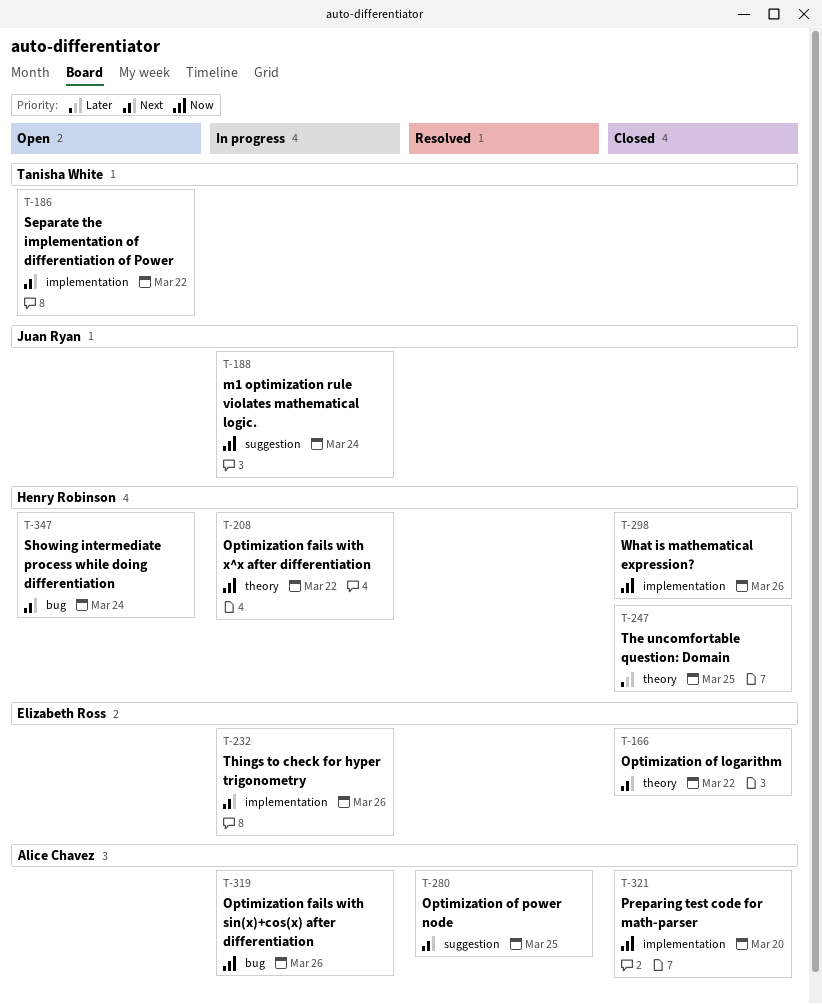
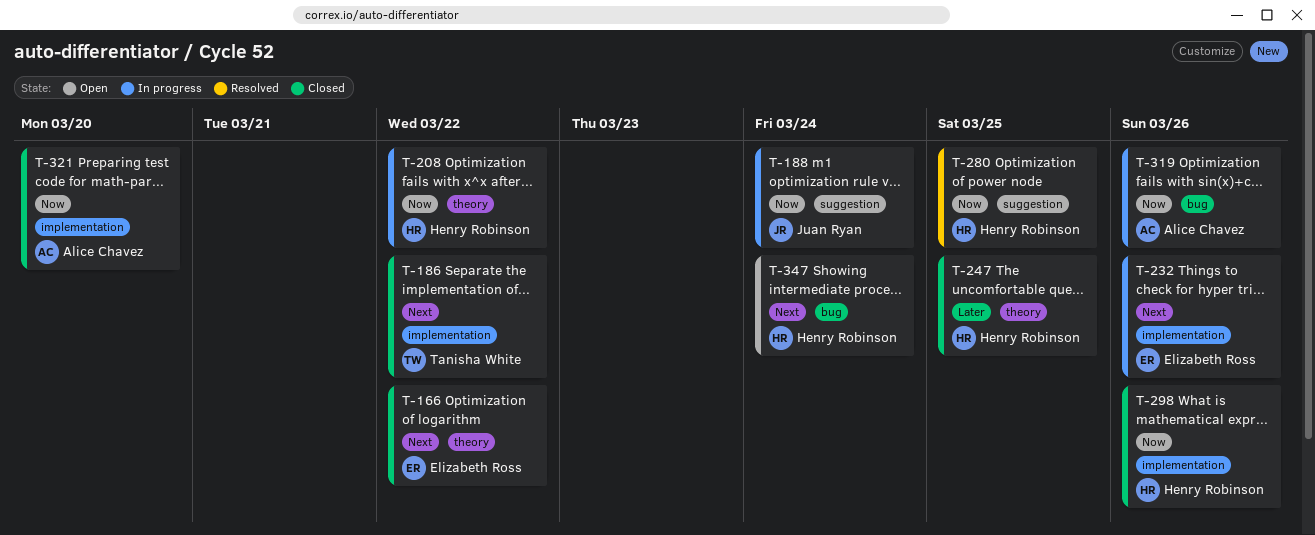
T-186, status: Open -> Closed
T-280, owner: Alice Chavez -> Henry Robinson
T-280, priority: Next -> Now

